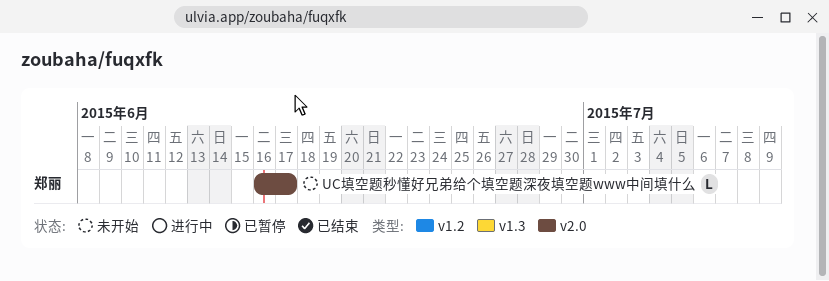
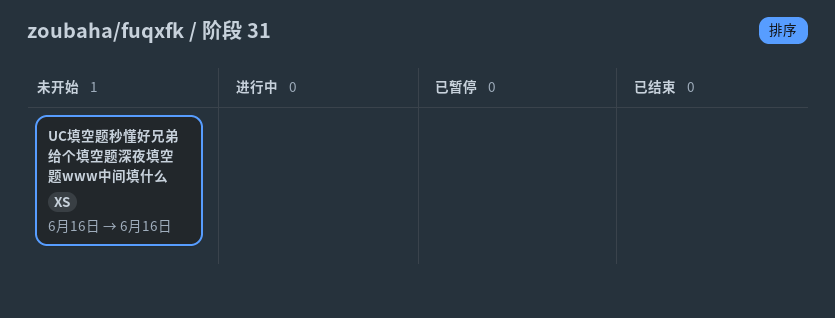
UC填空题秒懂好兄弟给个填空题深夜填空题www中间填什么, estimate: L -> XS
UC填空题秒懂好兄弟给个填空题深夜填空题www中间填什么, due: Jun 17 -> Jun 16

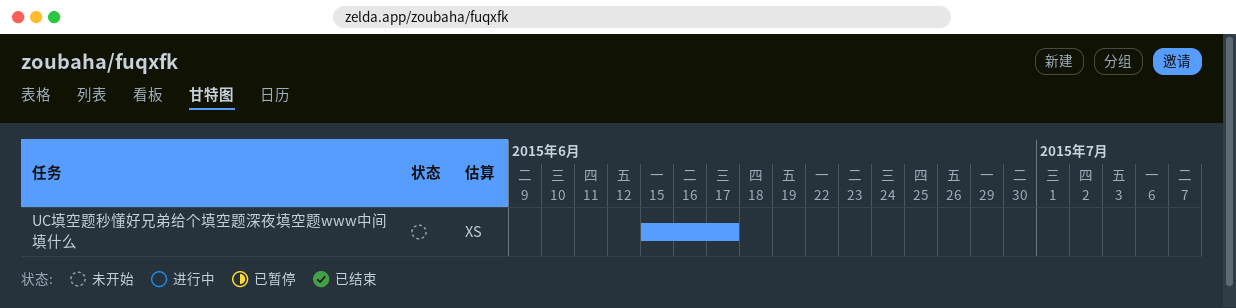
UC填空题秒懂好兄弟给个填空题深夜填空题www中间填什么, start: Jun 16 -> Jun 15
UC填空题秒懂好兄弟给个填空题深夜填空题www中间填什么, due: Jun 16 -> Jun 17

